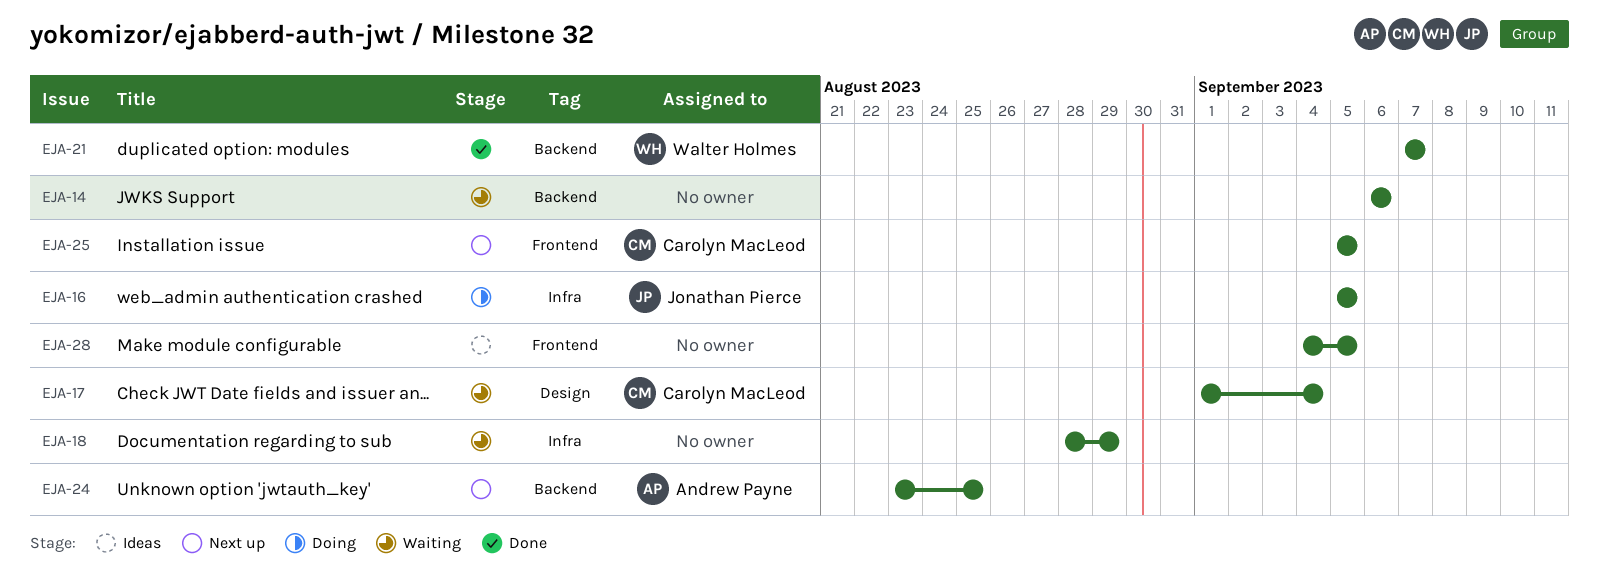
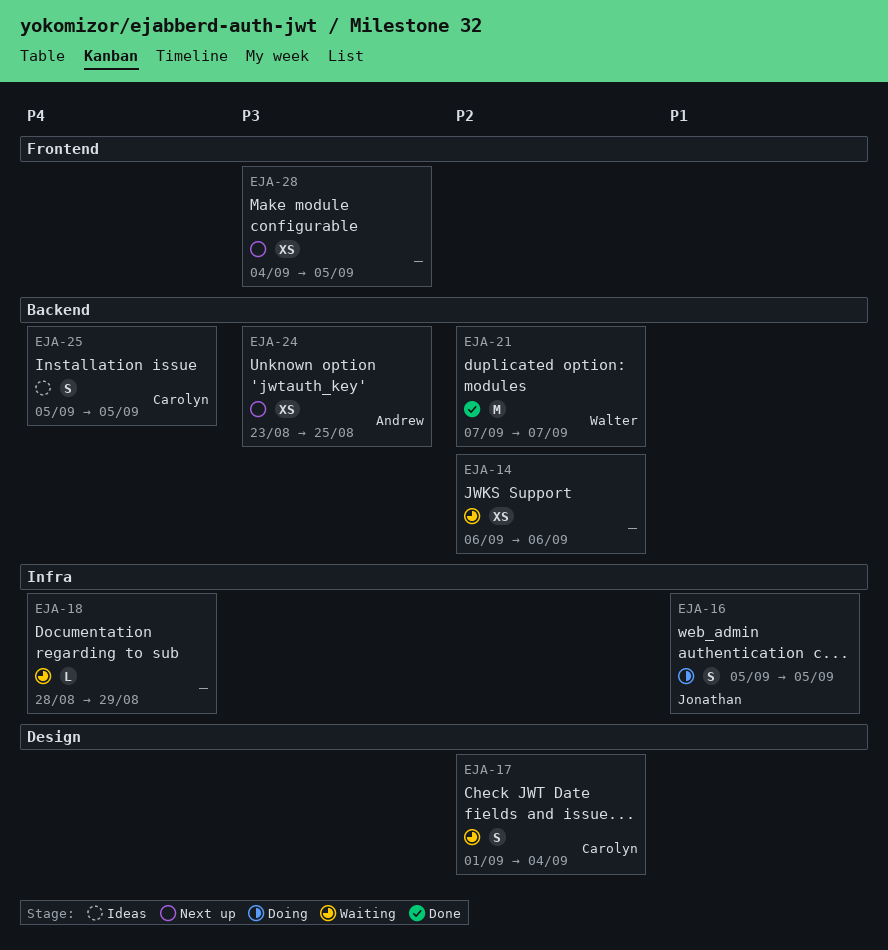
EJA-25, status: Next up -> Ideas
EJA-25, label: Frontend -> Backend
EJA-28, status: Ideas -> Next up

